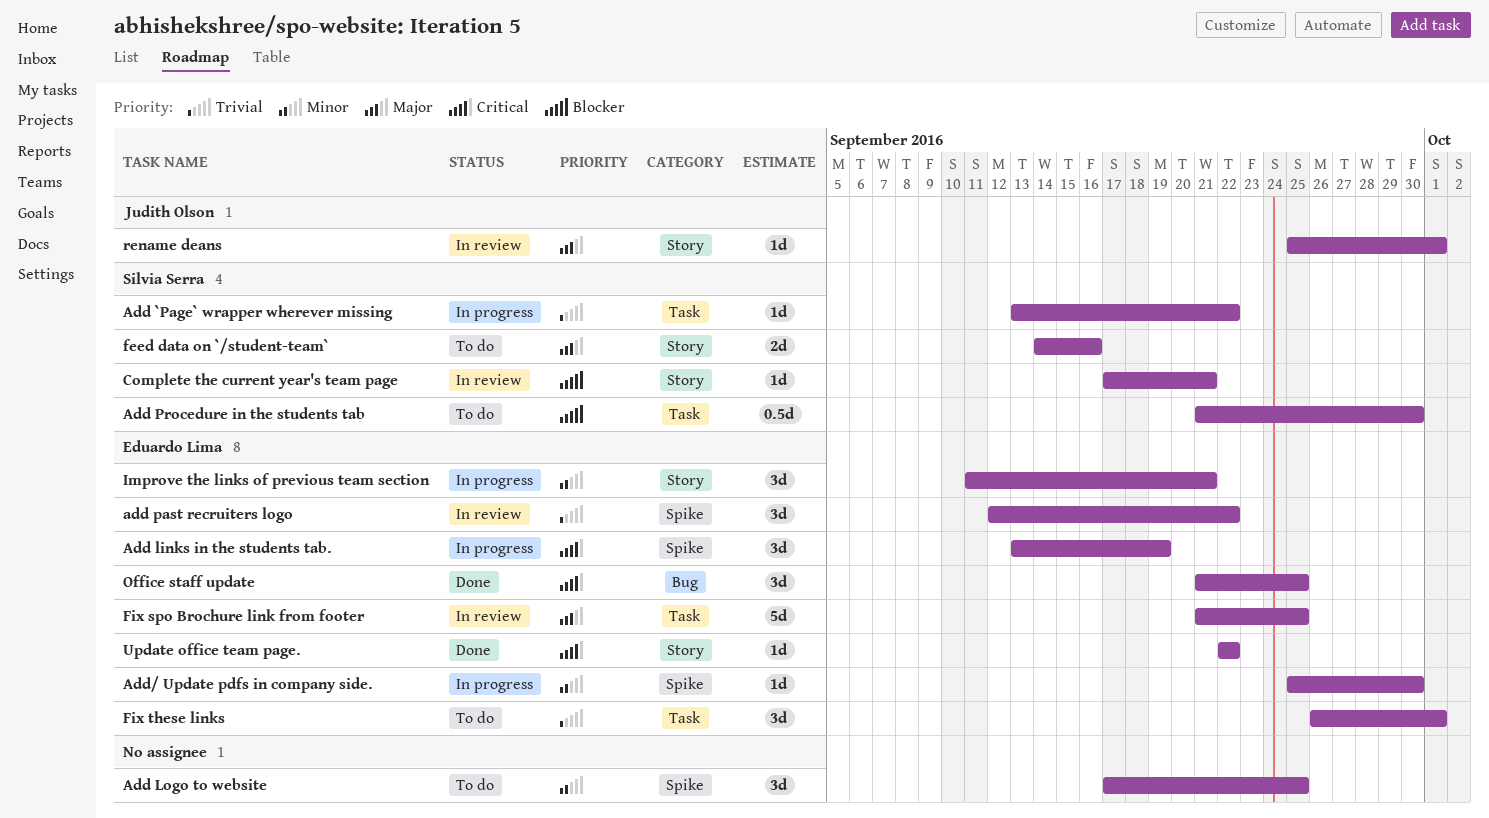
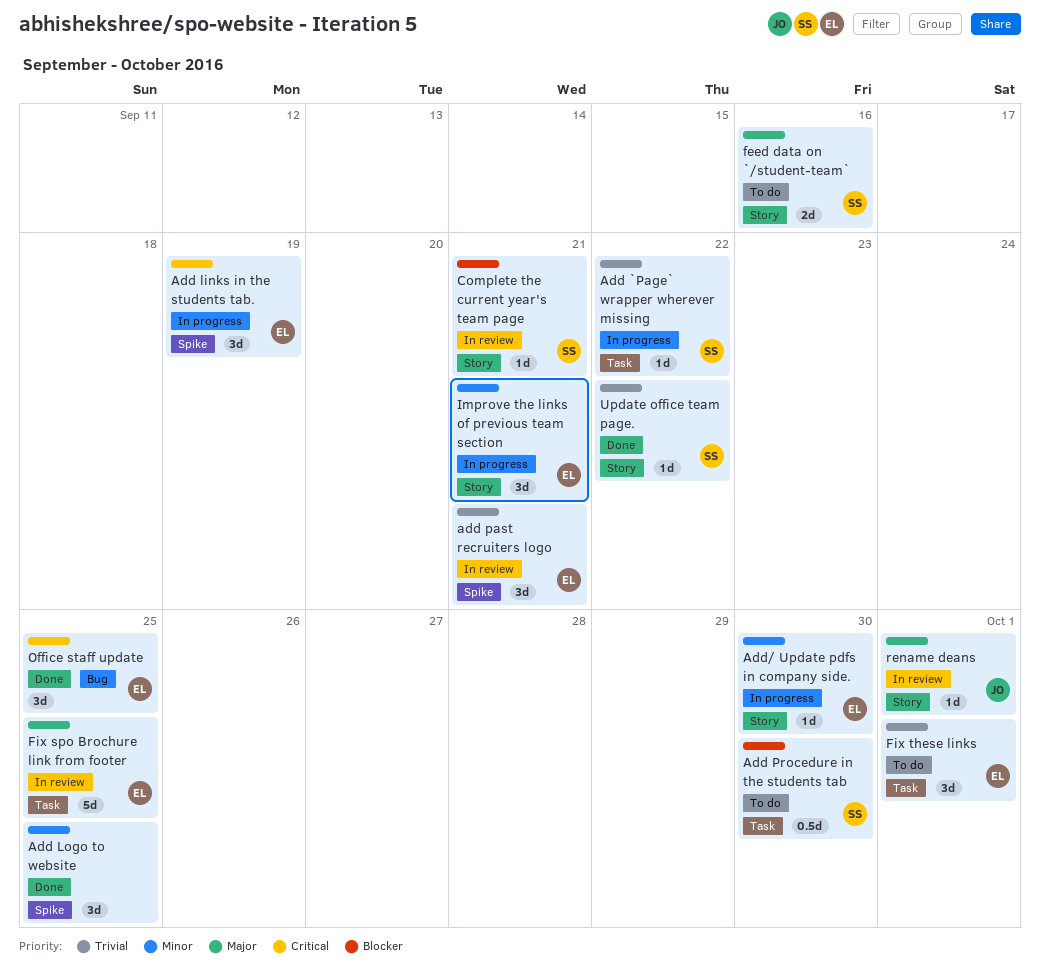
Add Logo to website, status: To do -> Done
add past recruiters logo, due: Sep 22 -> Sep 21
Add/ Update pdfs in company side., label: Spike -> Story
Update office team page., owner: Eduardo Lima -> Silvia Serra
Update office team page., priority: Critical -> Trivial

